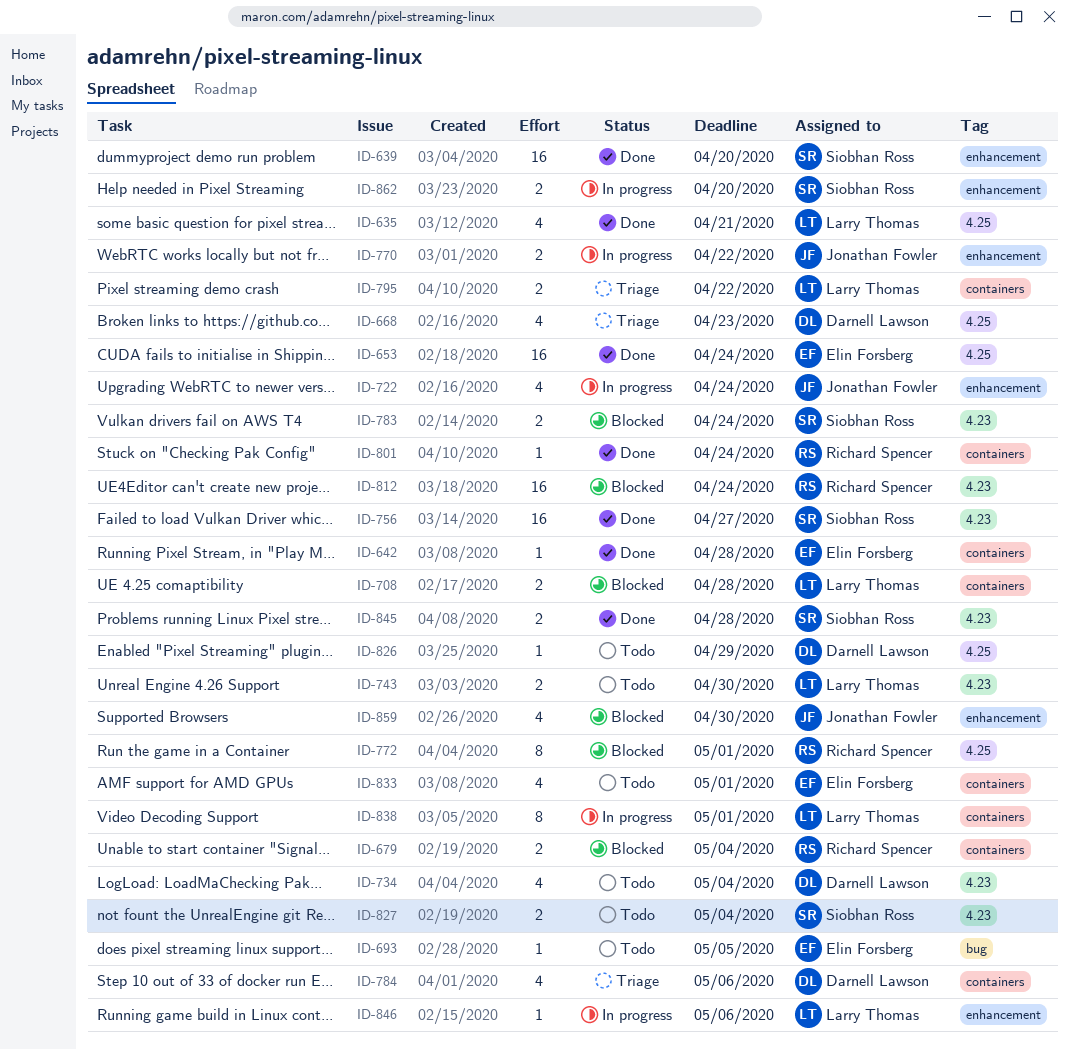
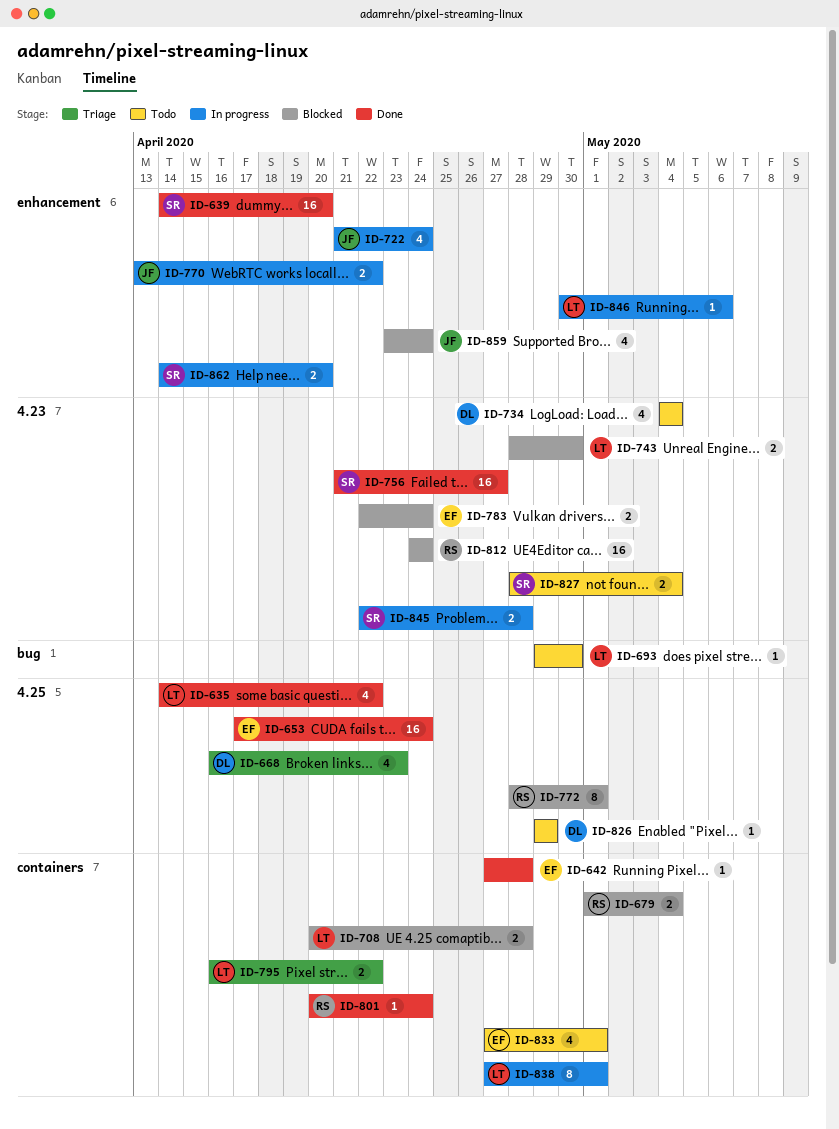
ID-635, due: Apr 21 -> Apr 22
ID-693, owner: Elin Forsberg -> Larry Thomas
ID-693, due: May 5 -> Apr 30
ID-743, status: Todo -> Blocked
ID-783, owner: Siobhan Ross -> Elin Forsberg
ID-784: present -> none
ID-845, status: Done -> In progress
ID-859, due: Apr 30 -> Apr 24

